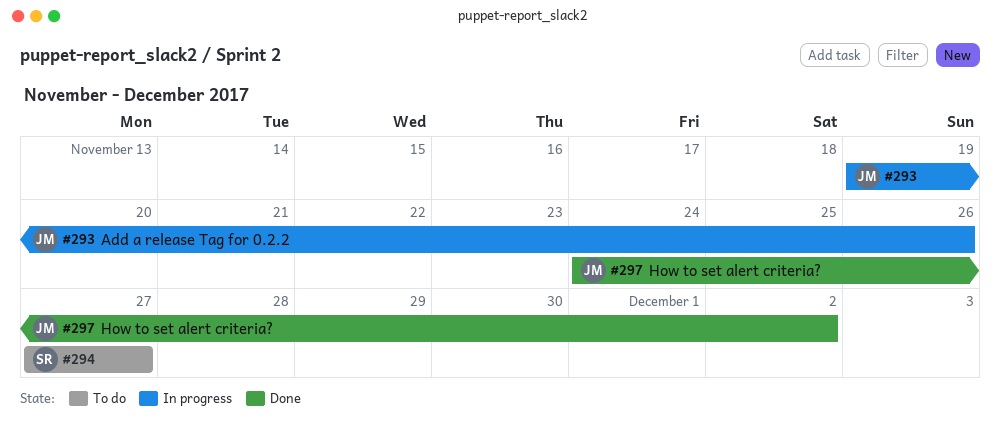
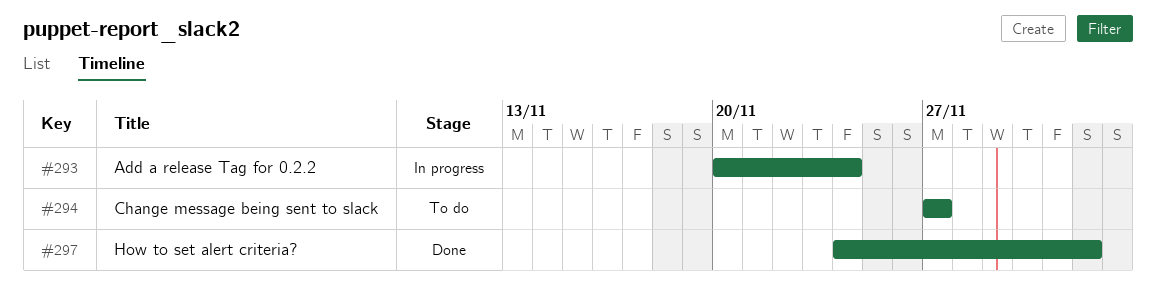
#293, start: Nov 19 -> Nov 20
#293, due: Nov 26 -> Nov 24

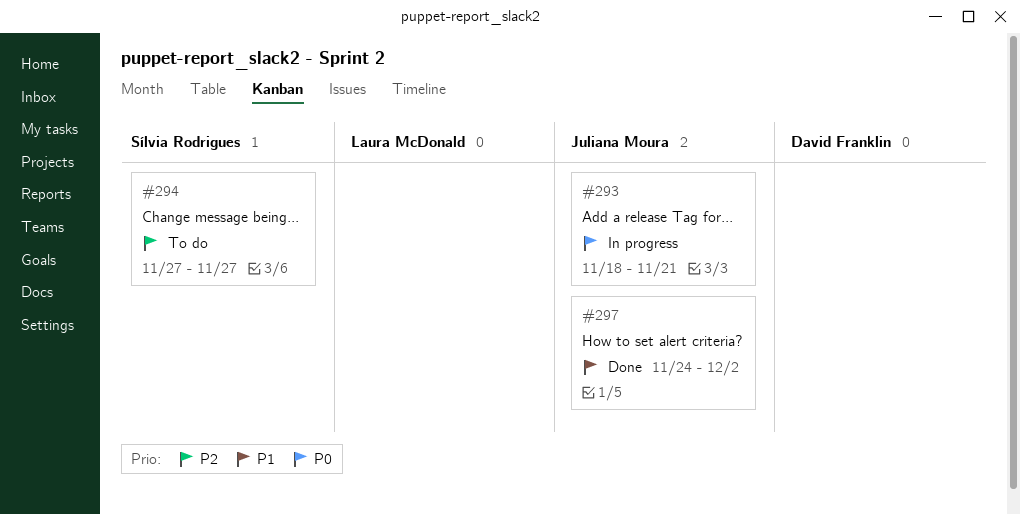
#293, start: Nov 20 -> Nov 18
#293, due: Nov 24 -> Nov 21

